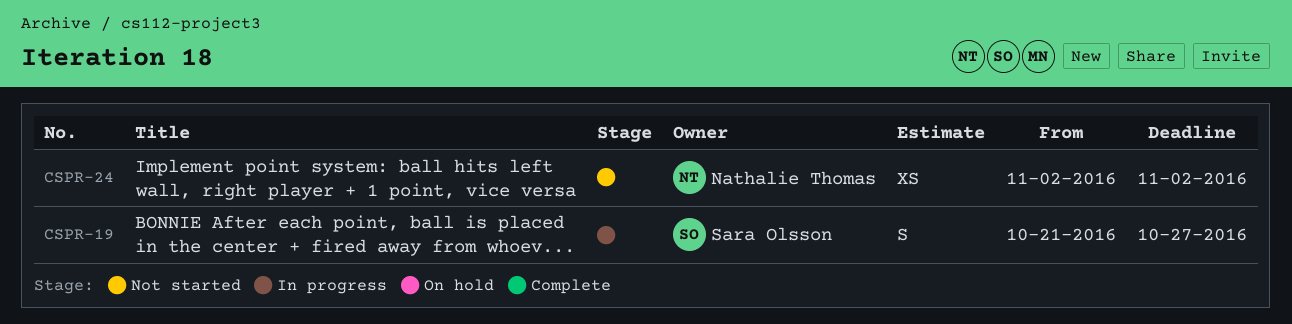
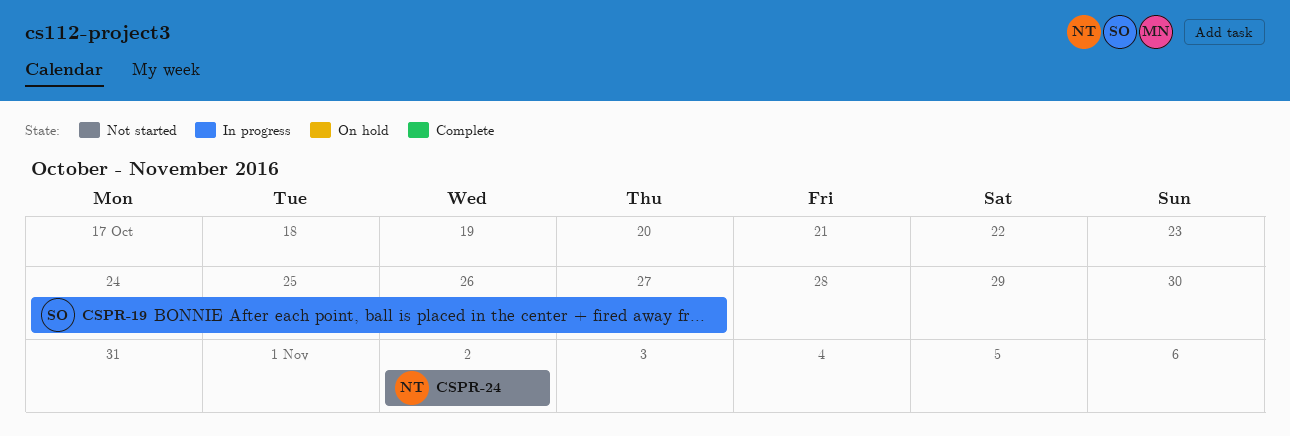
CSPR-19, start: Oct 21 -> Oct 24

